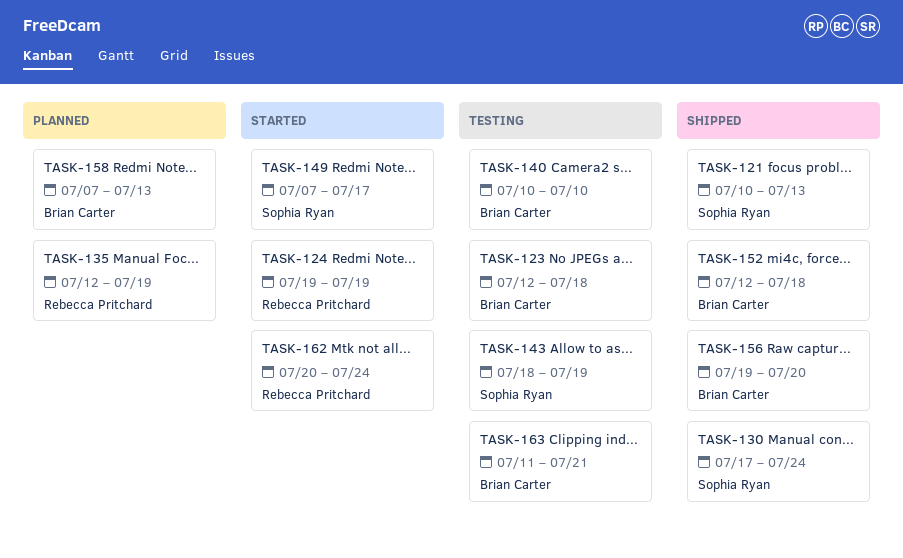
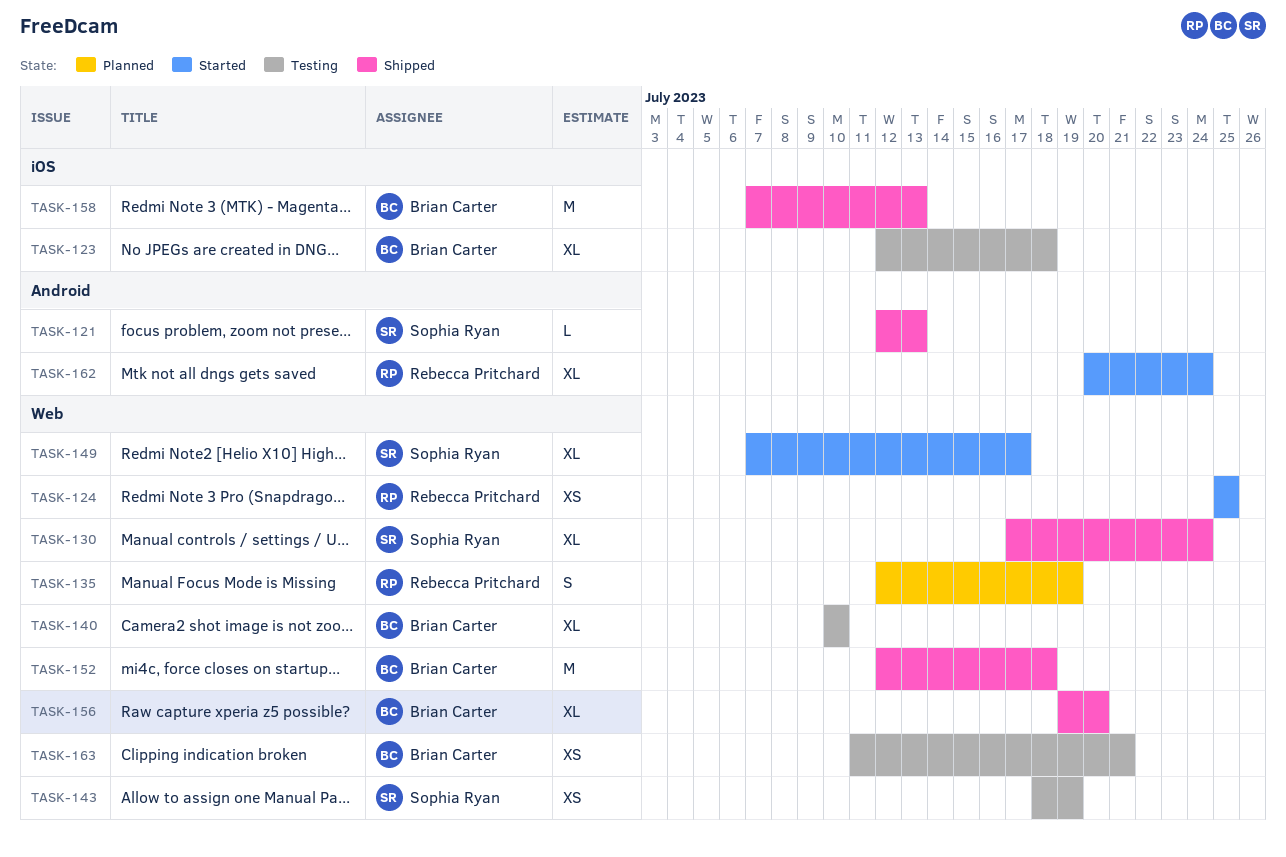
TASK-121, start: Jul 10 -> Jul 12
TASK-124, start: Jul 19 -> Jul 25
TASK-124, due: Jul 19 -> Jul 25
TASK-158, status: Planned -> Shipped

